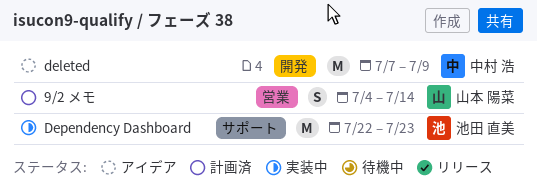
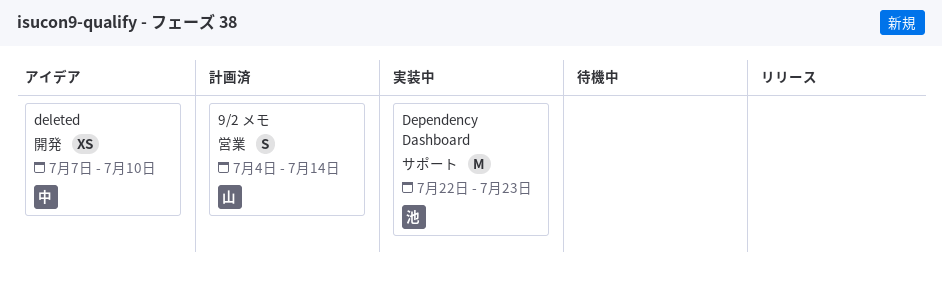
deleted, estimate: M -> XS
deleted, due: Jul 9 -> Jul 10

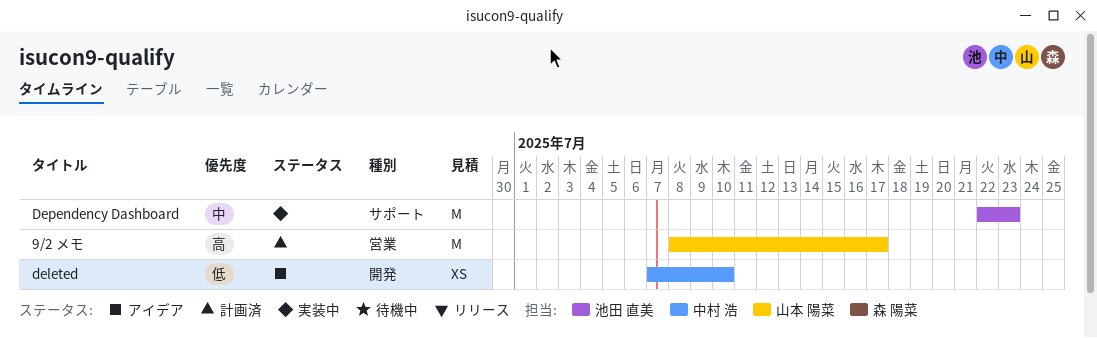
9/2 メモ, estimate: S -> M
9/2 メモ, start: Jul 4 -> Jul 8
9/2 メモ, due: Jul 14 -> Jul 17

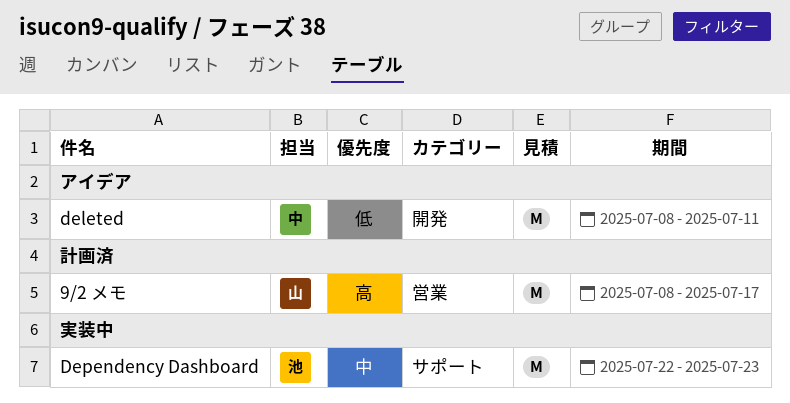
deleted, estimate: XS -> M
deleted, start: Jul 7 -> Jul 8
deleted, due: Jul 10 -> Jul 11

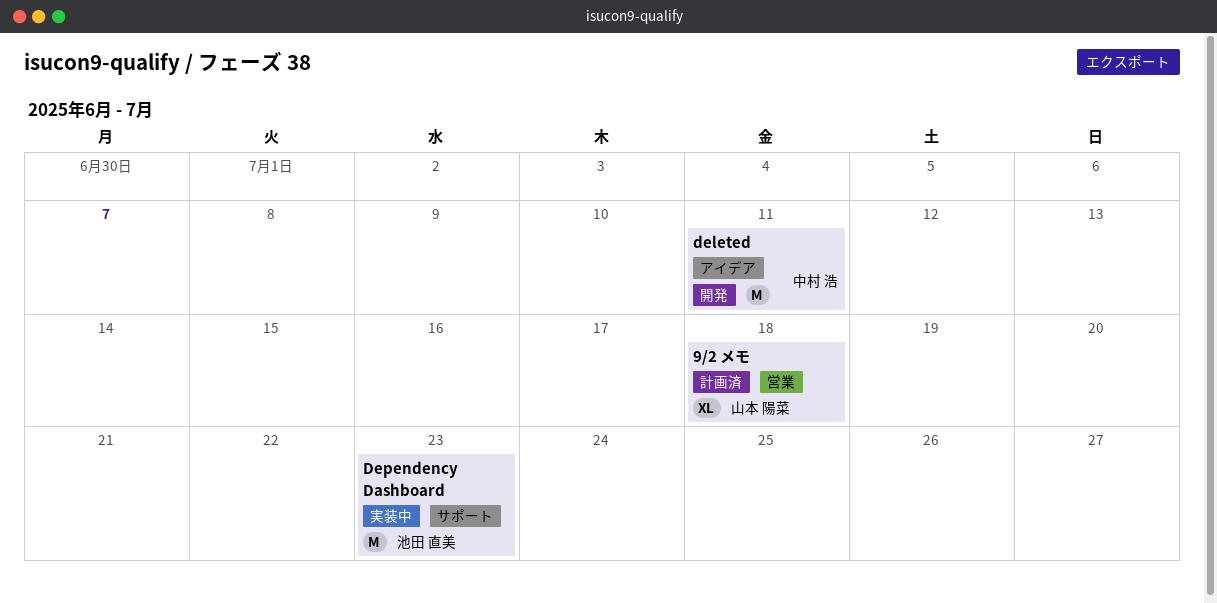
9/2 メモ, estimate: M -> XL
9/2 メモ, due: Jul 17 -> Jul 18

